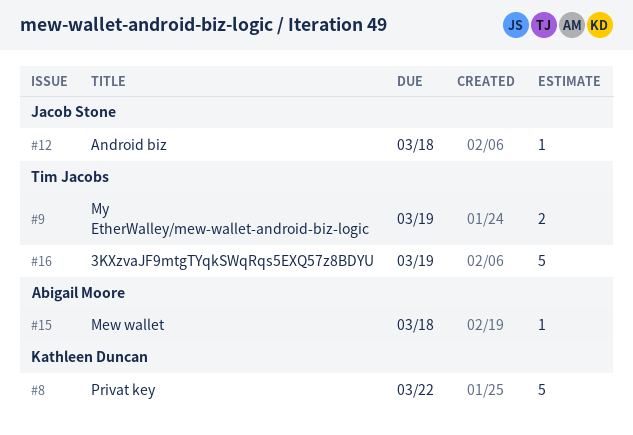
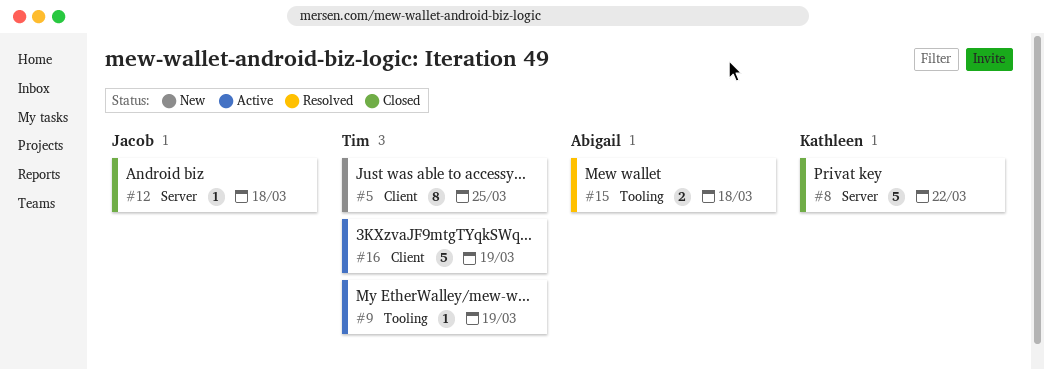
#5: none -> present
#9, estimate: 2 -> 1
#15, estimate: 1 -> 2

